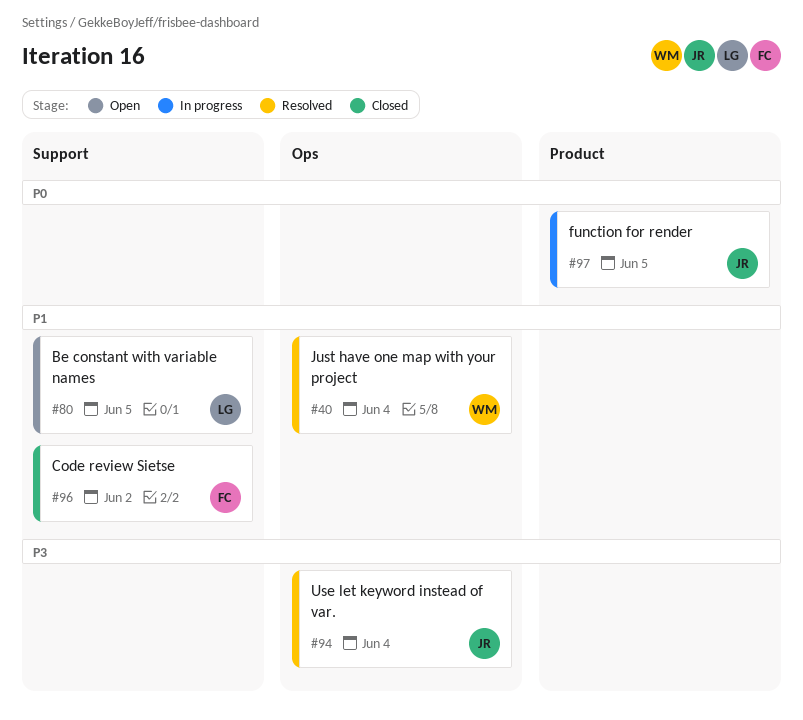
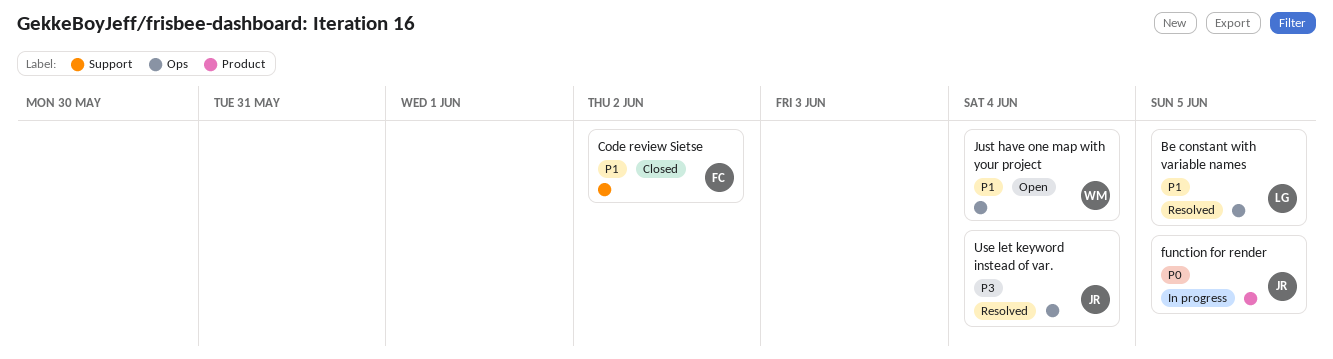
Be constant with variable names, status: Open -> Resolved
Be constant with variable names, label: Support -> Ops
Just have one map with your project, status: Resolved -> Open

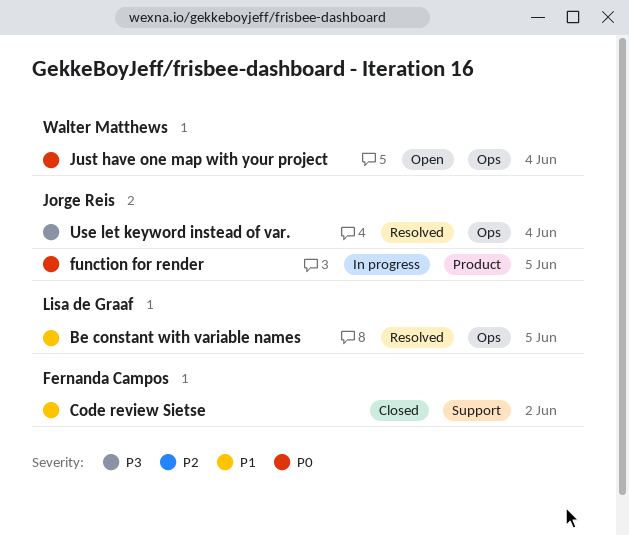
Just have one map with your project, priority: P1 -> P0

